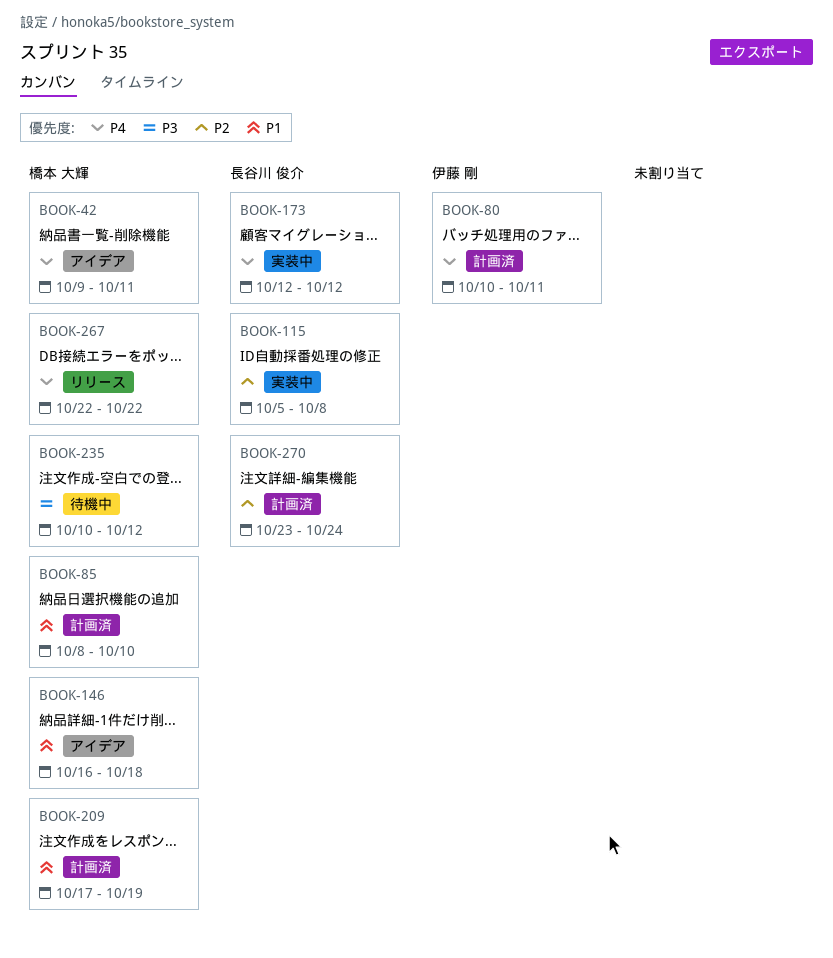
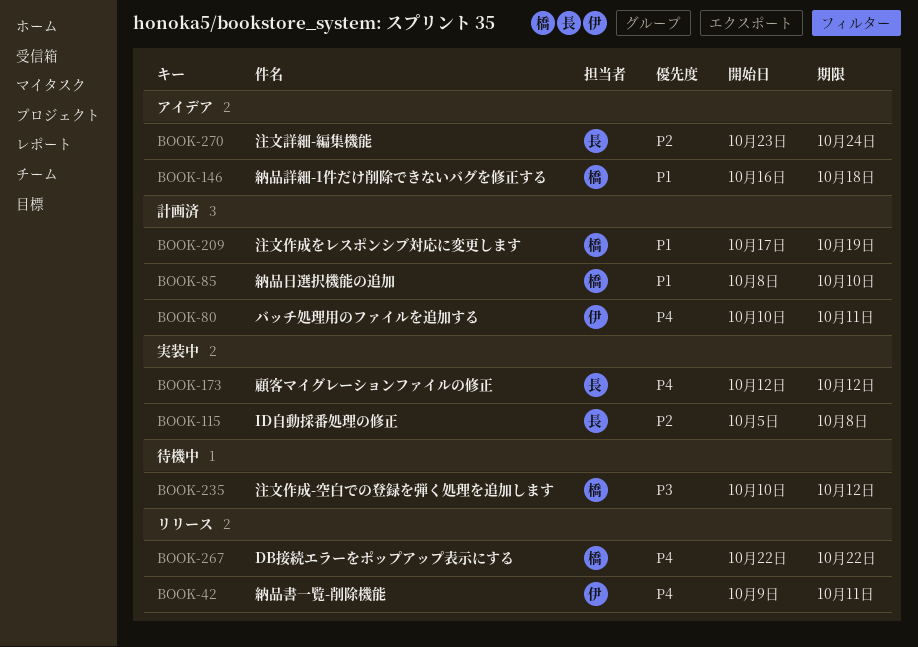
BOOK-42, status: アイデア -> リリース
BOOK-42, owner: 橋本 大輝 -> 伊藤 剛
BOOK-270, status: 計画済 -> アイデア

